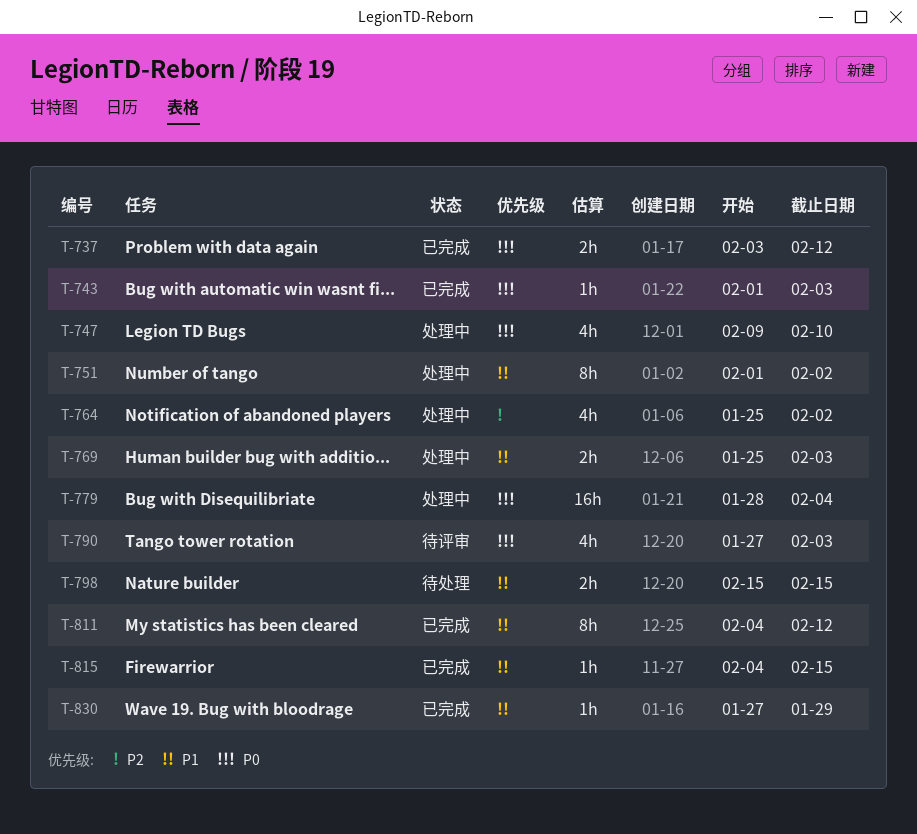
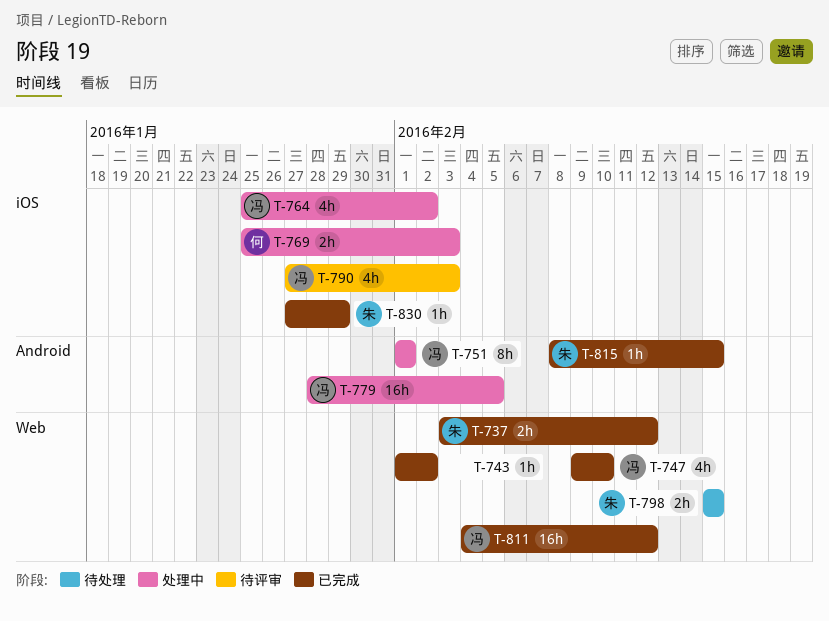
T-743, due: Feb 3 -> Feb 2
T-747, status: 处理中 -> 已完成
T-751, due: Feb 2 -> Feb 1
T-779, due: Feb 4 -> Feb 5
T-811, estimate: 8h -> 16h
T-815, start: Feb 4 -> Feb 8

